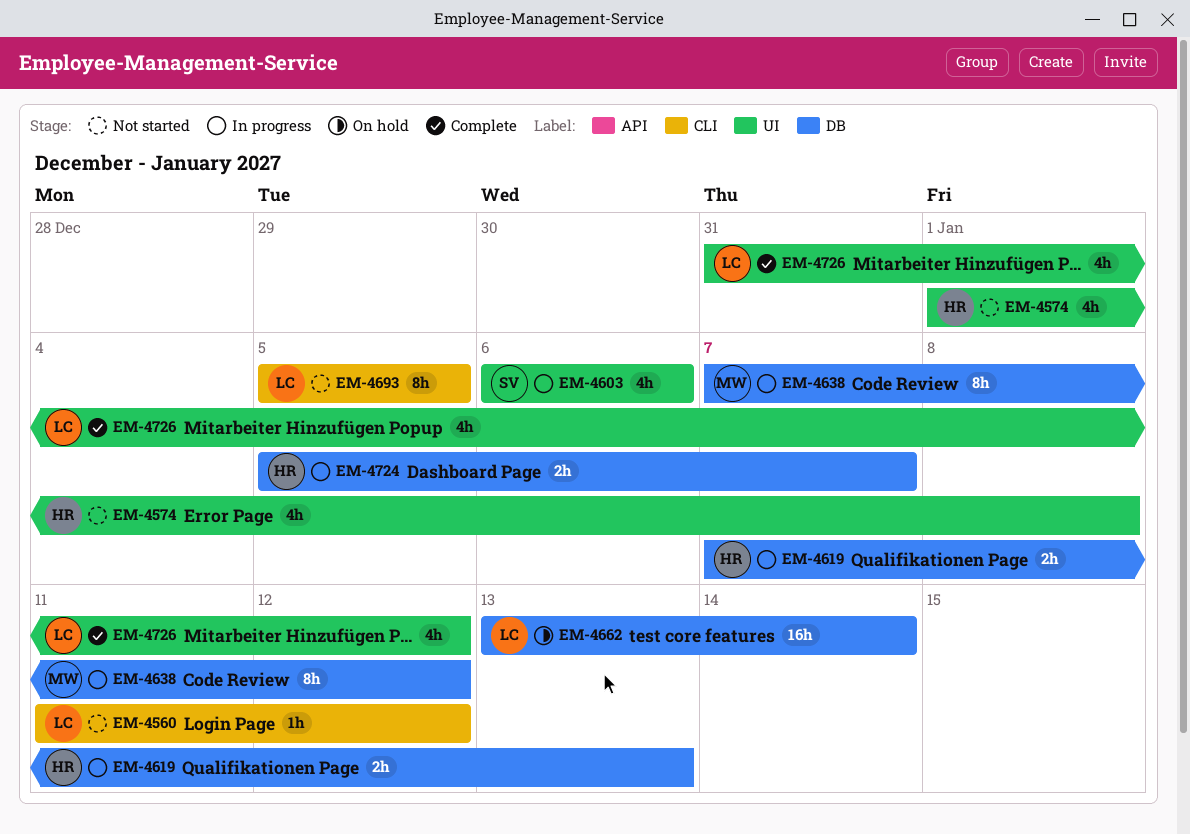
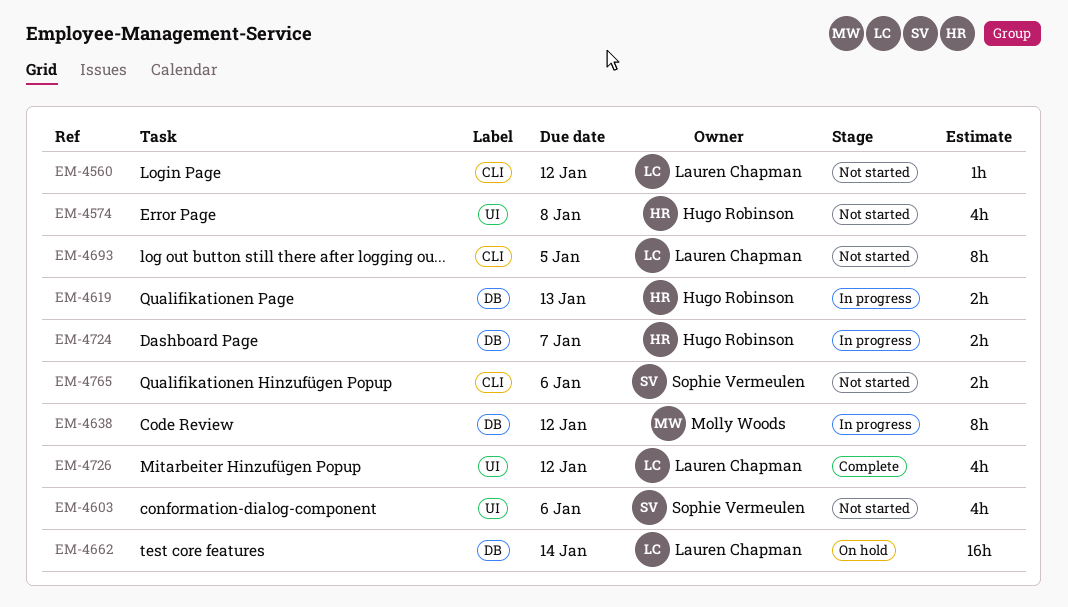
EM-4603, status: In progress -> Not started
EM-4765: none -> present

